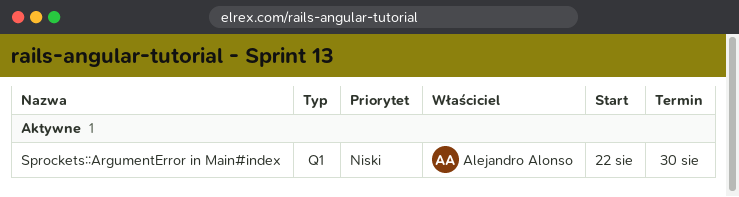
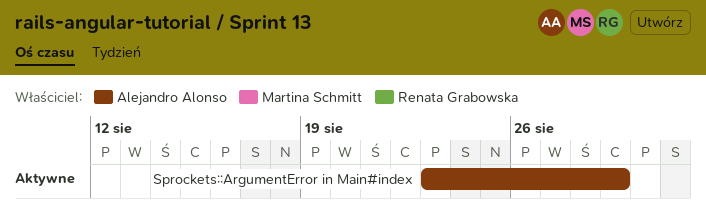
Sprockets::ArgumentError in Main#index, start: Aug 22 -> Aug 23
Sprockets::ArgumentError in Main#index, due: Aug 30 -> Aug 29

